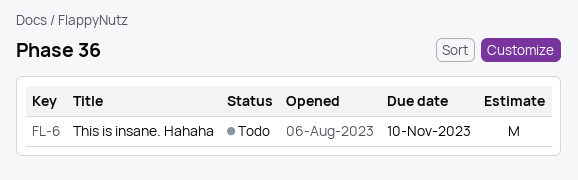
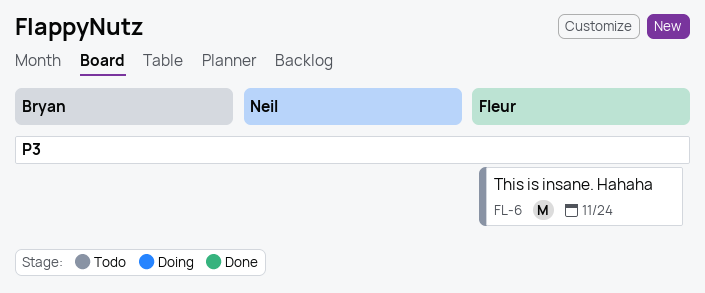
FL-6, due: Nov 10 -> Nov 24

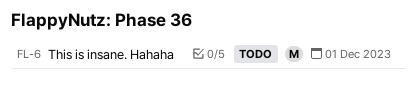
FL-6, due: Nov 24 -> Dec 1

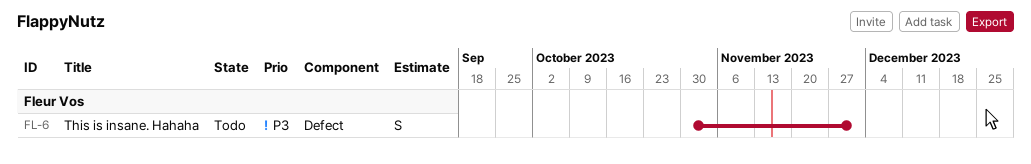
FL-6, estimate: M -> S

